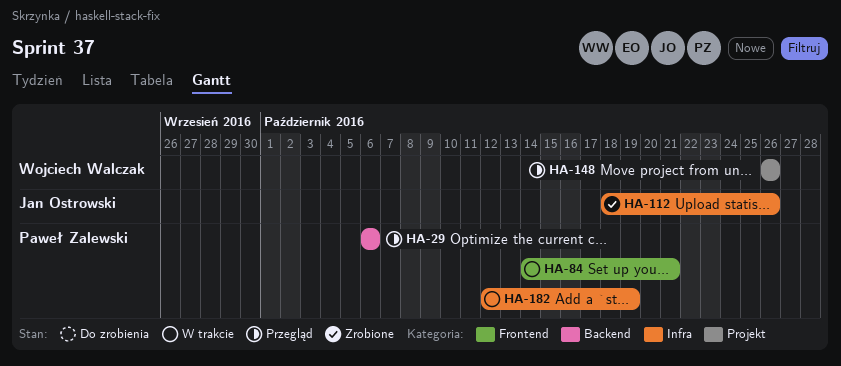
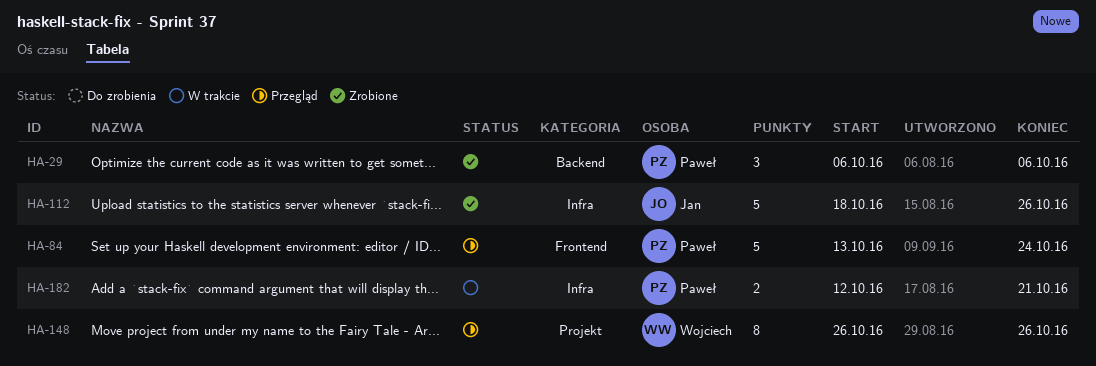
HA-29, status: Przegląd -> Zrobione
HA-84, status: W trakcie -> Przegląd
HA-84, start: Oct 14 -> Oct 13
HA-84, due: Oct 21 -> Oct 24
HA-182, due: Oct 19 -> Oct 21

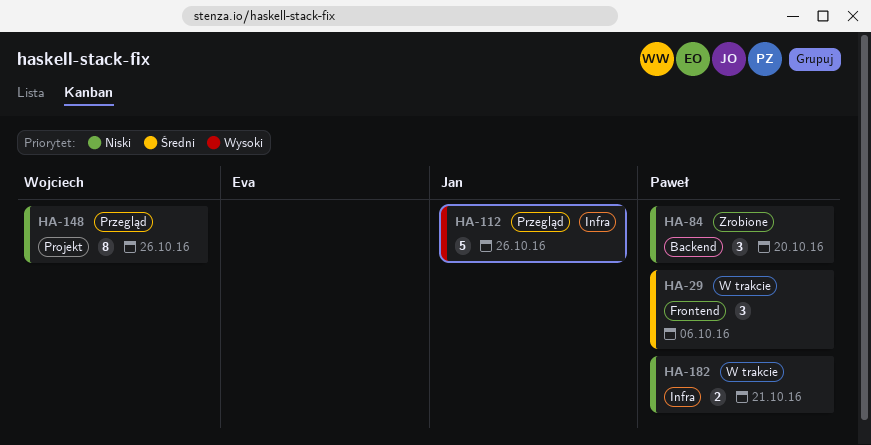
HA-29, status: Zrobione -> W trakcie
HA-29, label: Backend -> Frontend
HA-84, status: Przegląd -> Zrobione
HA-84, label: Frontend -> Backend
HA-84, estimate: 5 -> 3
HA-84, due: Oct 24 -> Oct 20
HA-112, status: Zrobione -> Przegląd

